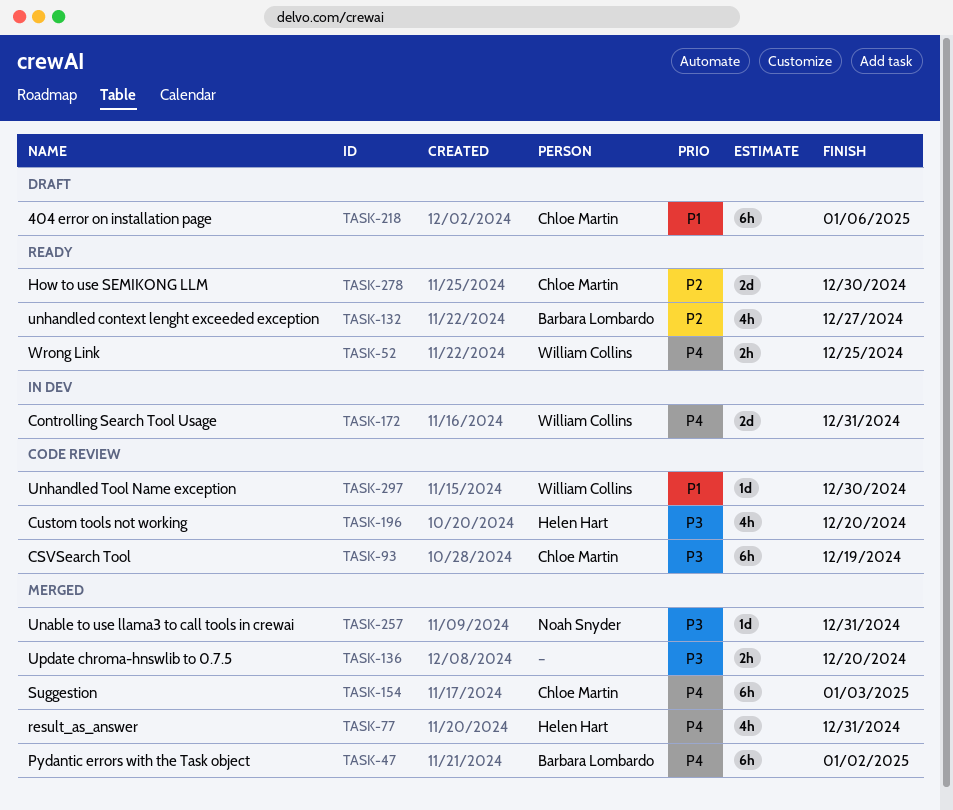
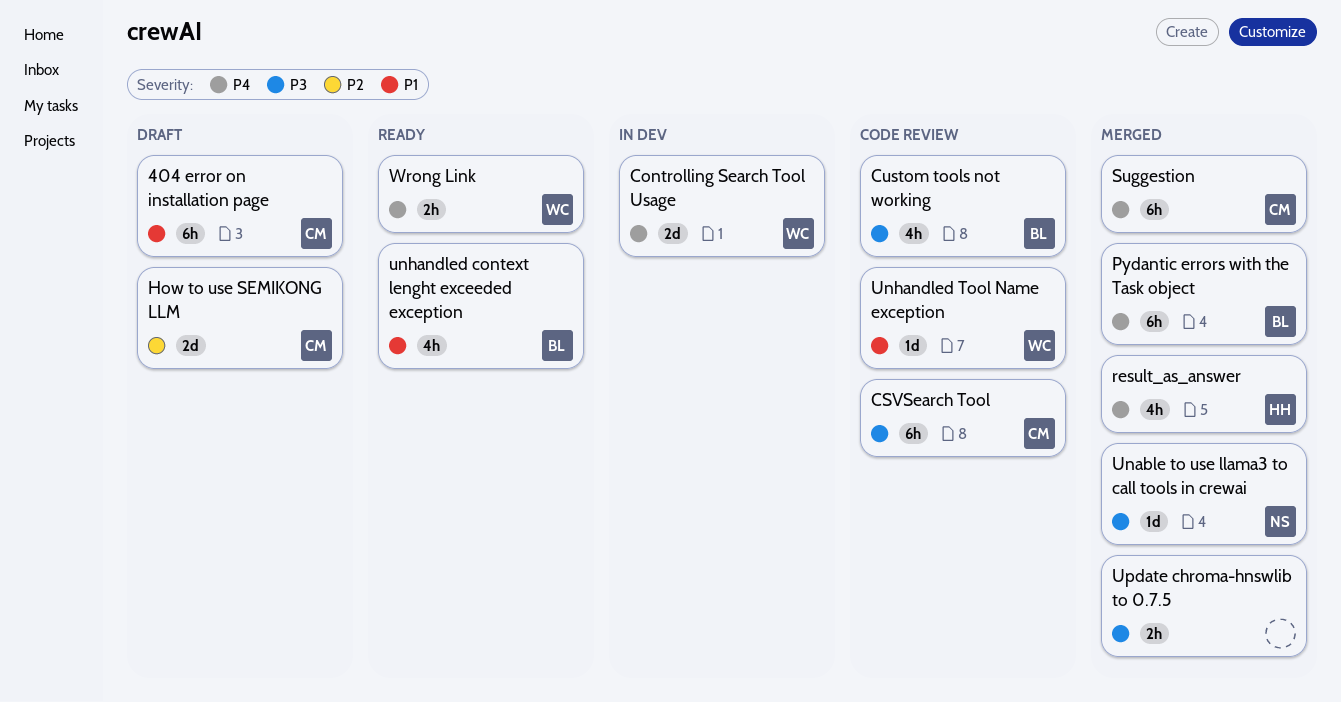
Custom tools not working, owner: Helen Hart -> Barbara Lombardo
How to use SEMIKONG LLM, status: Ready -> Draft
unhandled context lenght exceeded exception, priority: P2 -> P1

